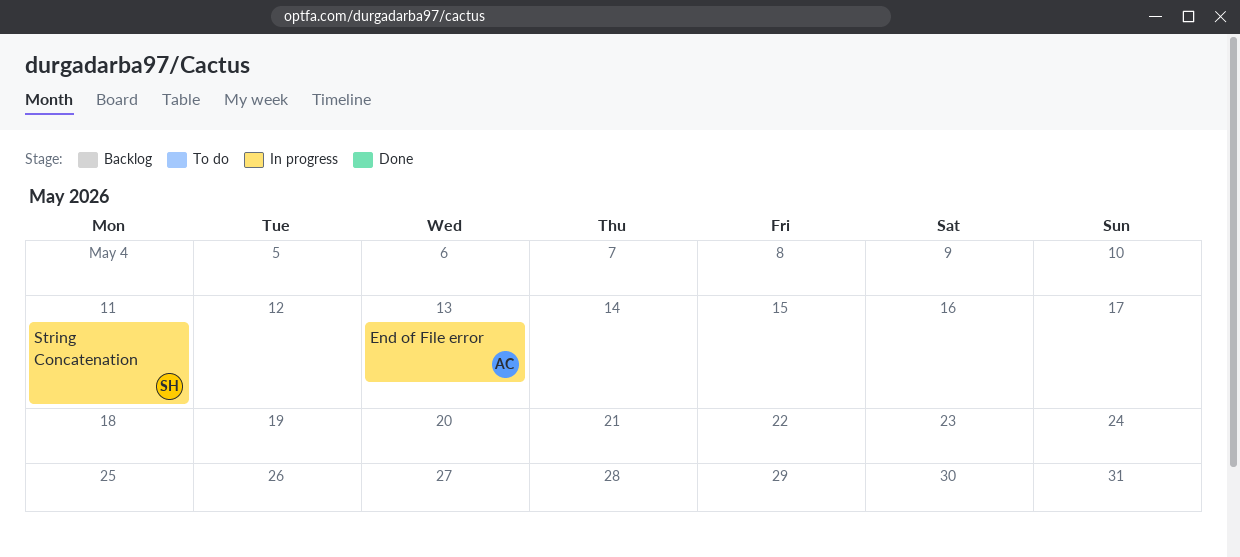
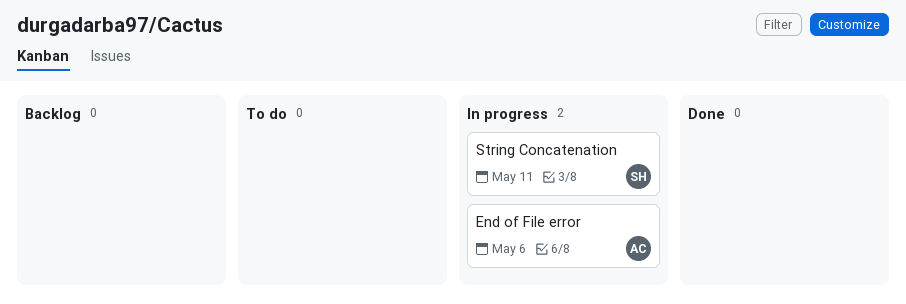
End of File error, due: May 13 -> May 6

